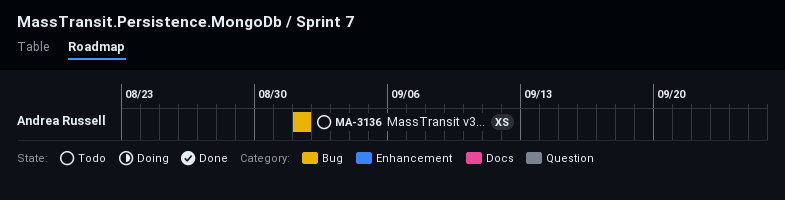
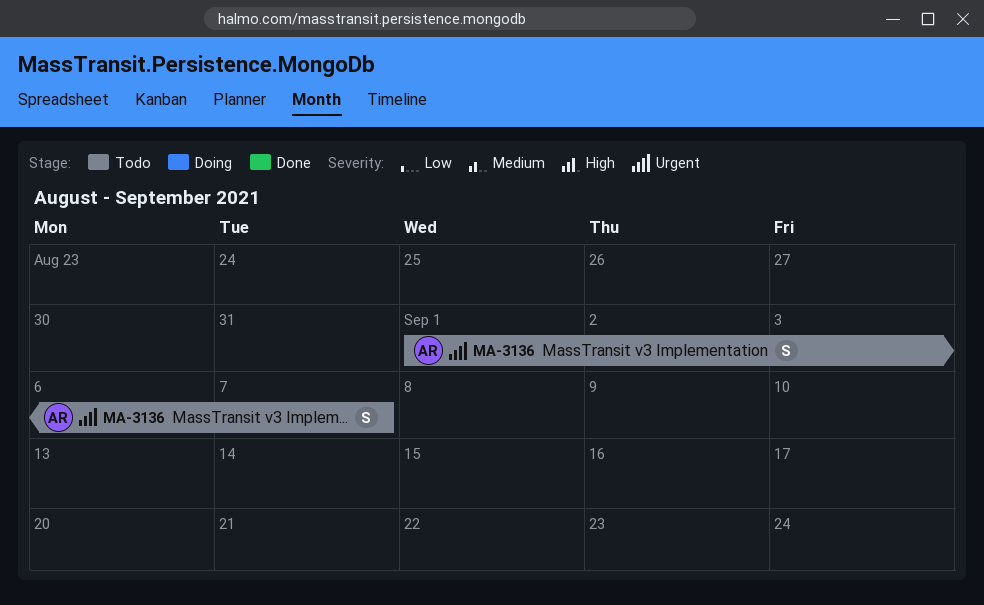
MA-3136, estimate: XS -> S
MA-3136, due: Sep 1 -> Sep 7

